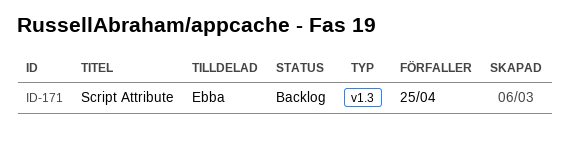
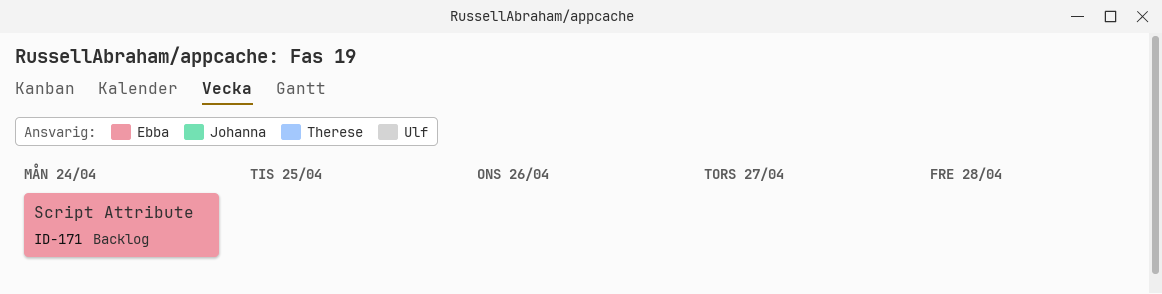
ID-171, due: Apr 25 -> Apr 24

